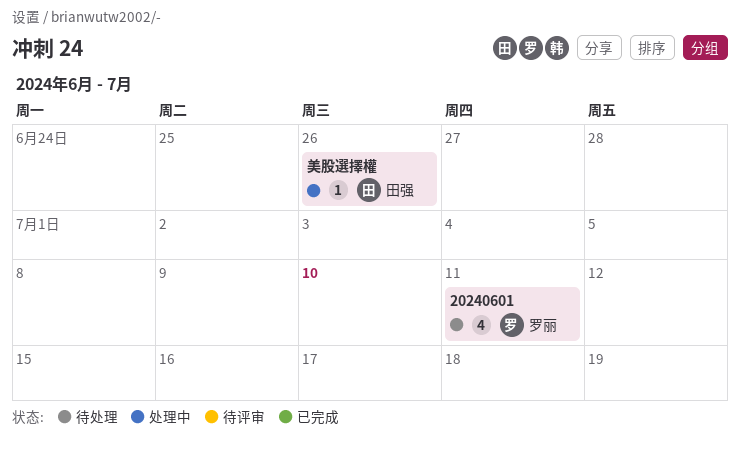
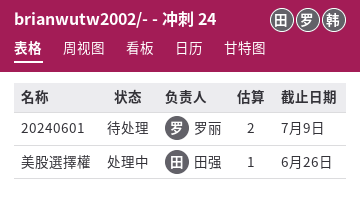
20240601, estimate: 4 -> 2
20240601, due: Jul 11 -> Jul 9

